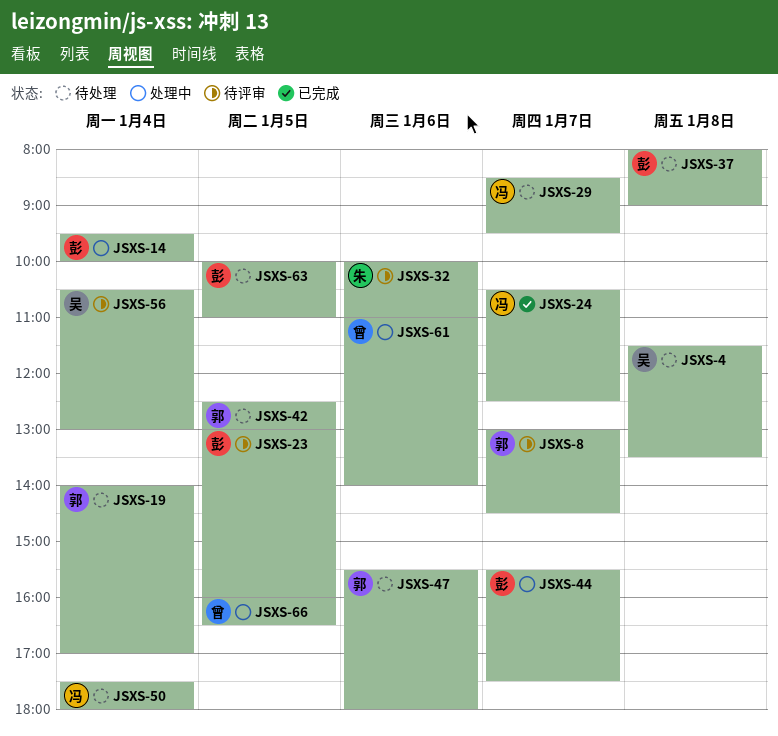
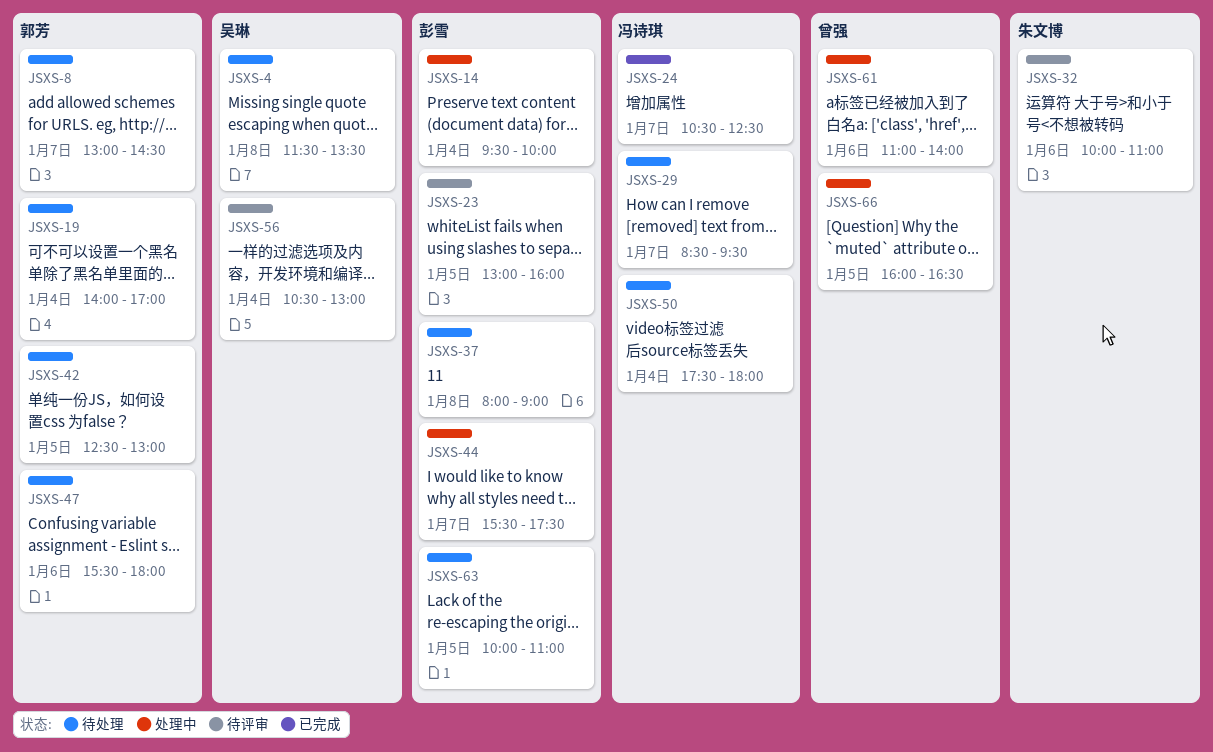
JSXS-8, status: 待评审 -> 待处理

